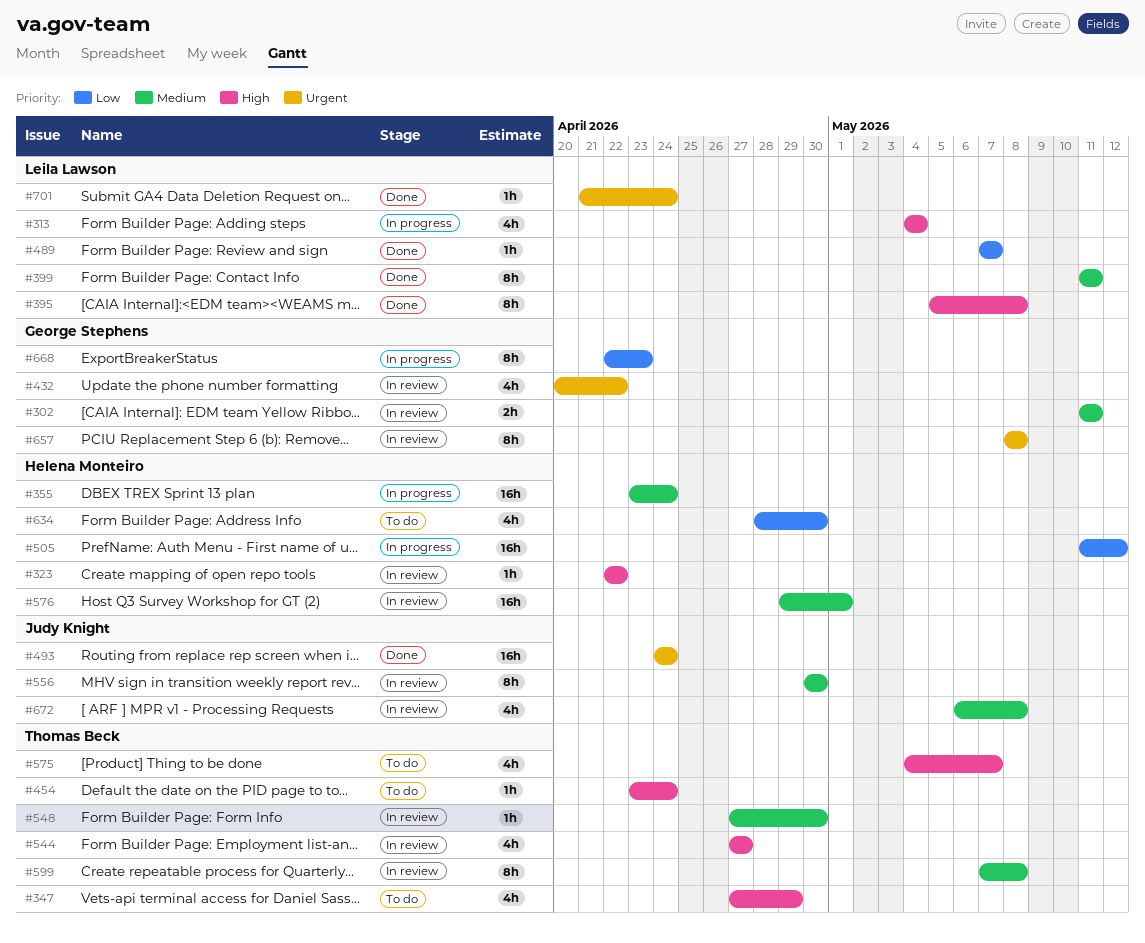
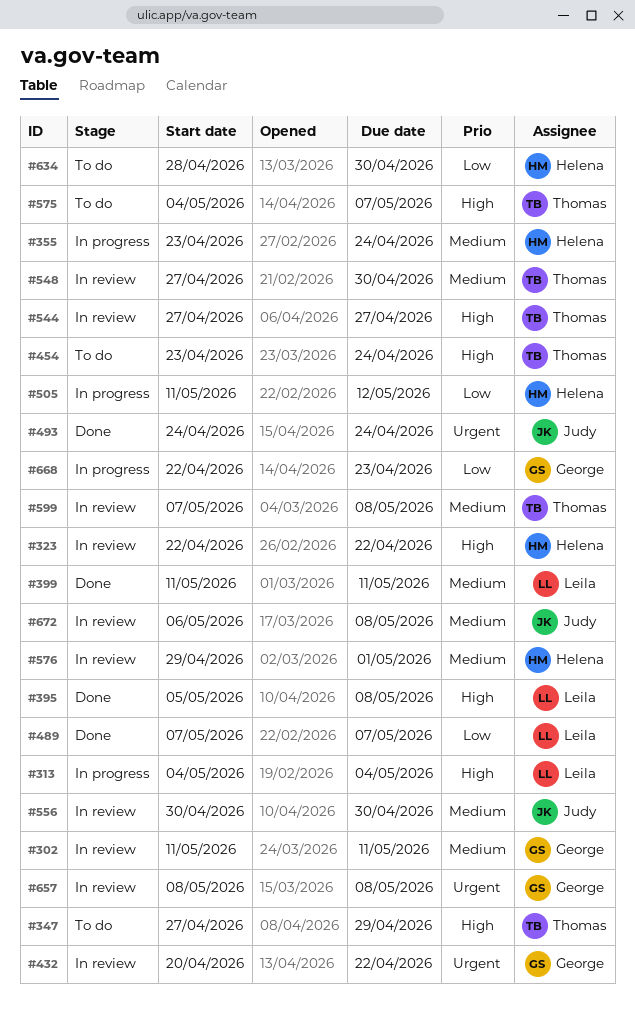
#701: present -> none

